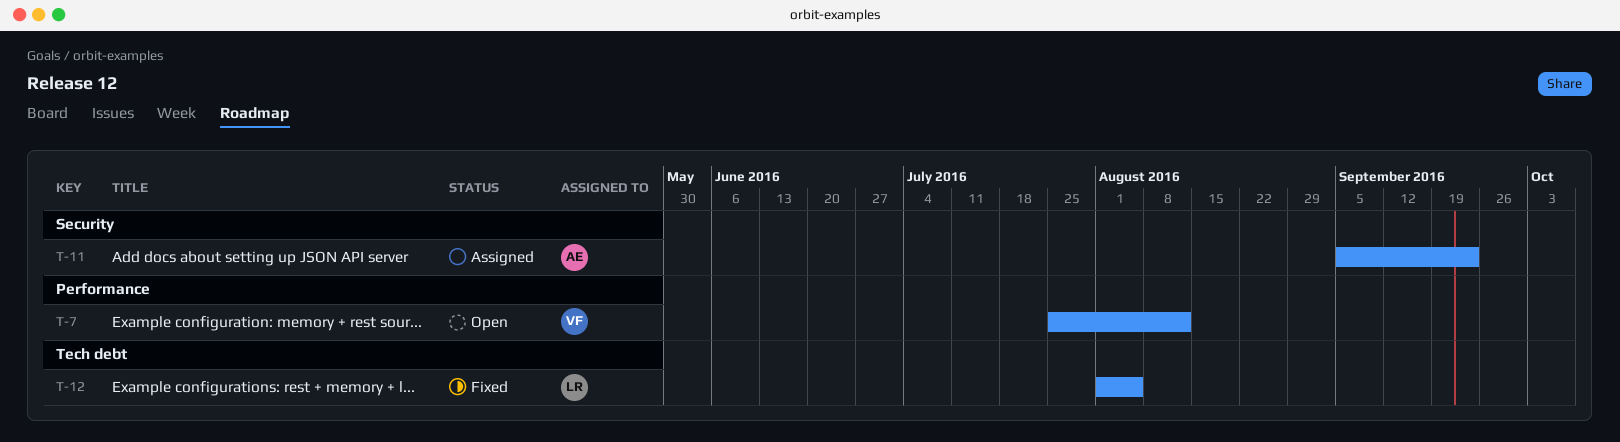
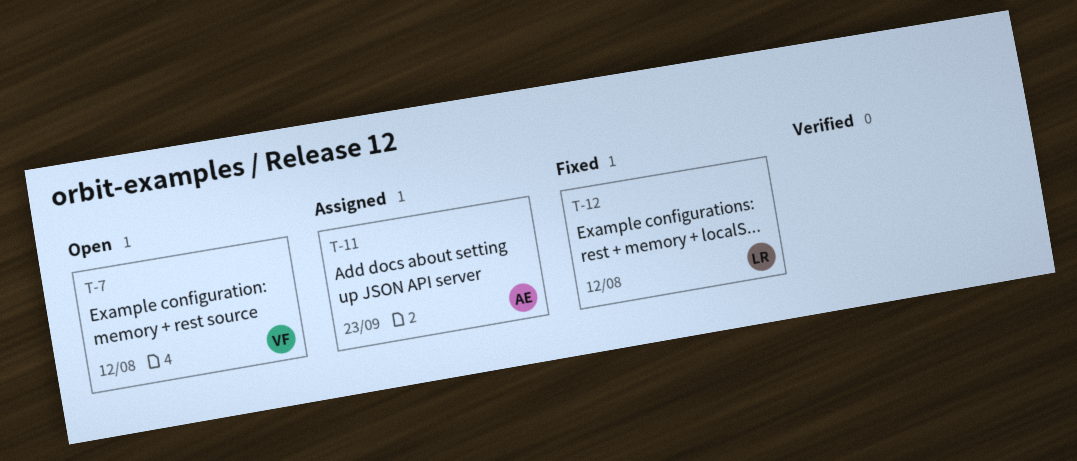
T-12, due: Aug 5 -> Aug 12

